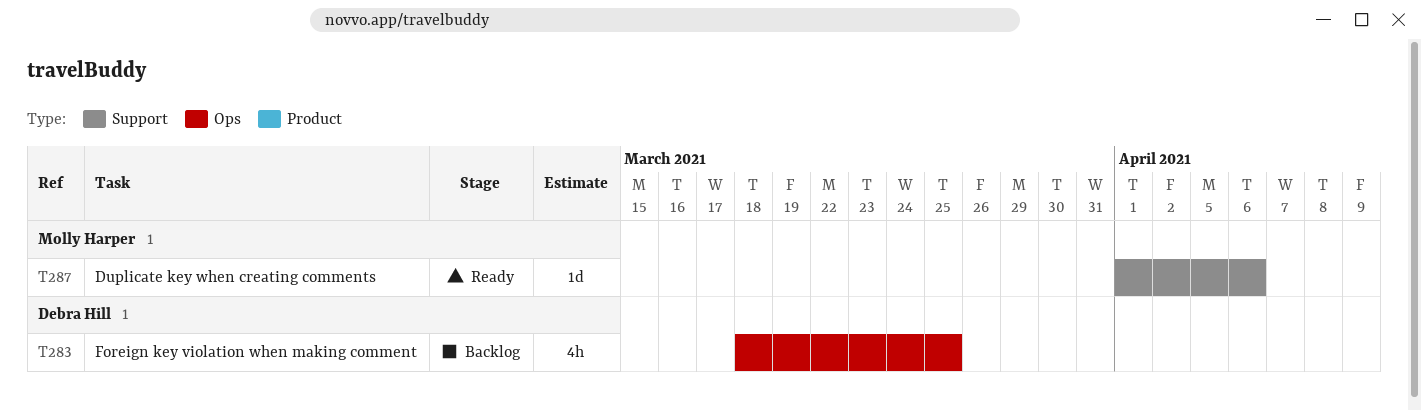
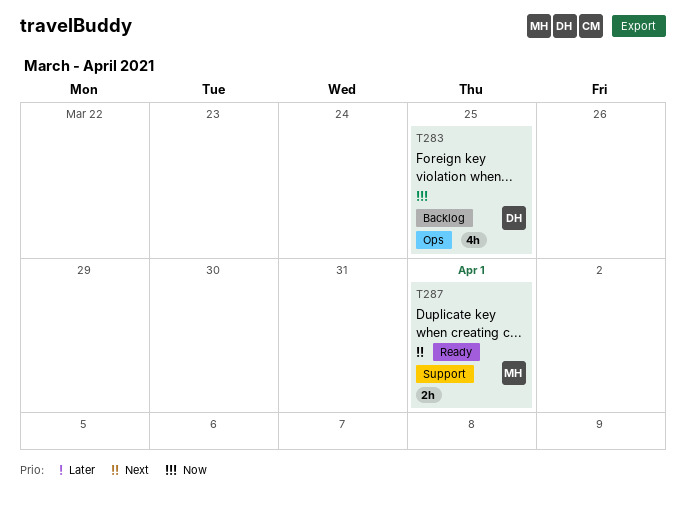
T287, estimate: 1d -> 2h
T287, due: Apr 6 -> Apr 1

